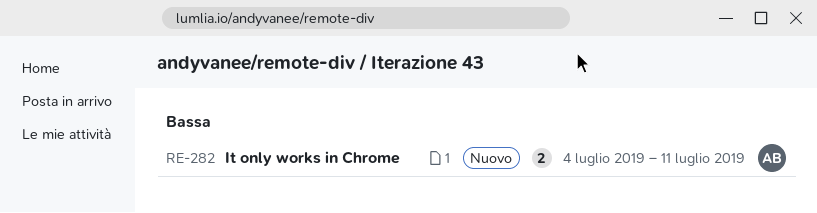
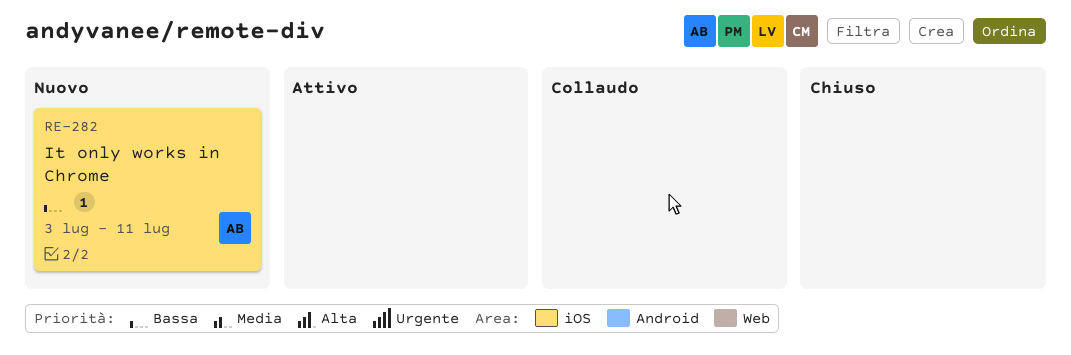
RE-282, estimate: 2 -> 1
RE-282, start: Jul 4 -> Jul 3

